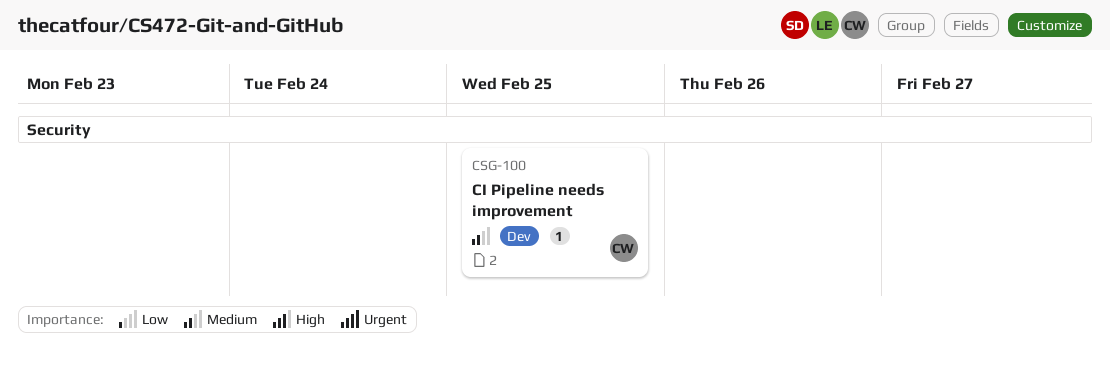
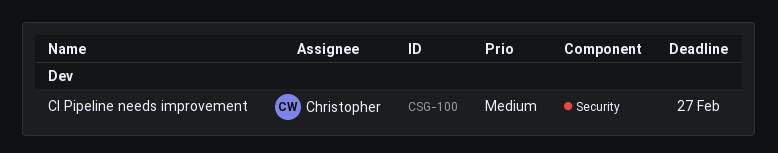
CSG-100, due: Feb 25 -> Feb 27

